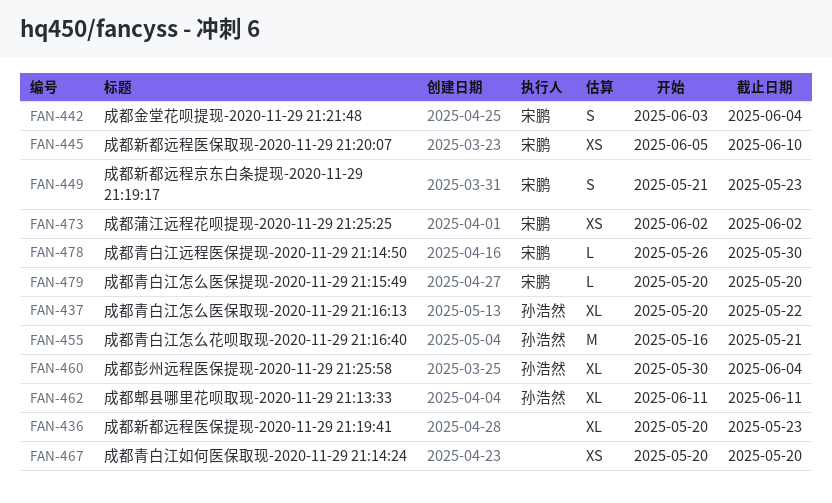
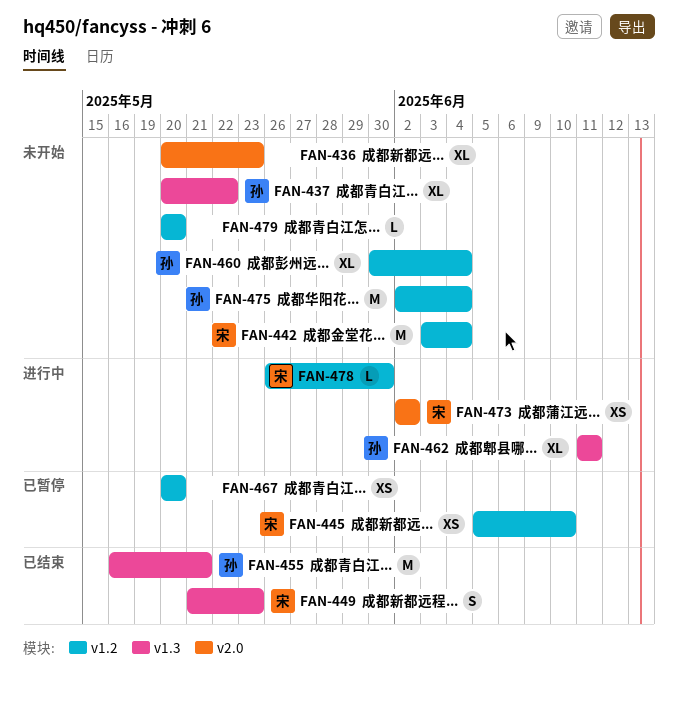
FAN-442, estimate: S -> M
FAN-475: none -> present
FAN-479, owner: 宋鹏 -> none

